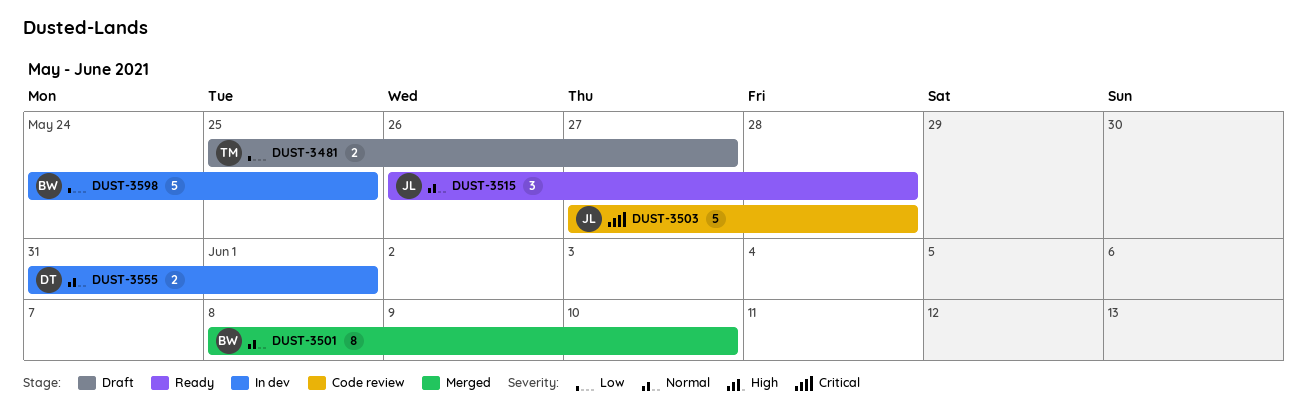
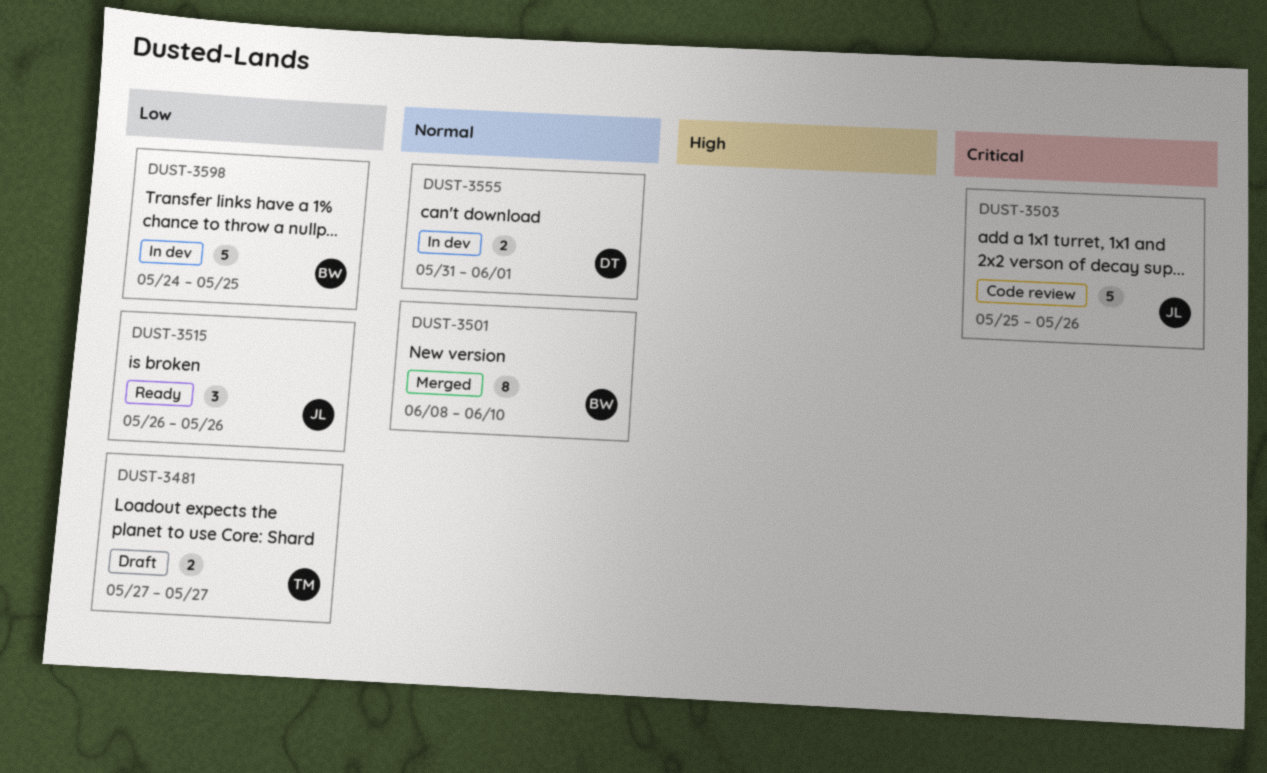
DUST-3481, start: May 25 -> May 27
DUST-3503, start: May 27 -> May 25
DUST-3503, due: May 28 -> May 26
DUST-3515, priority: Normal -> Low
DUST-3515, due: May 28 -> May 26

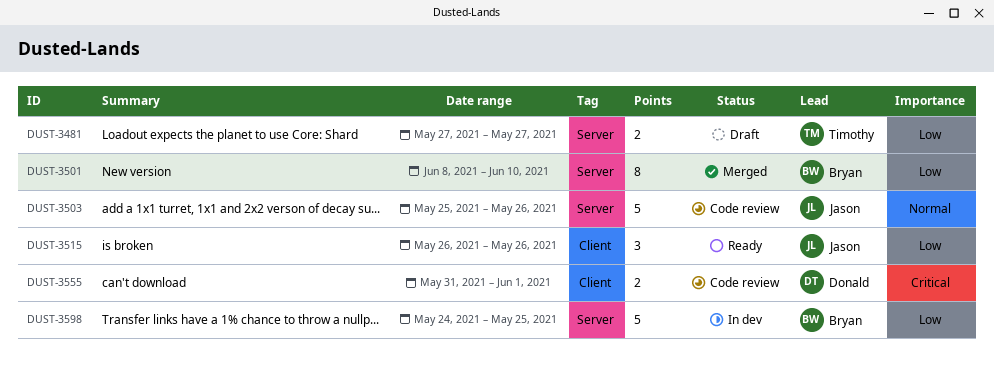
DUST-3501, priority: Normal -> Low
DUST-3503, priority: Critical -> Normal
DUST-3555, status: In dev -> Code review
DUST-3555, priority: Normal -> Critical

